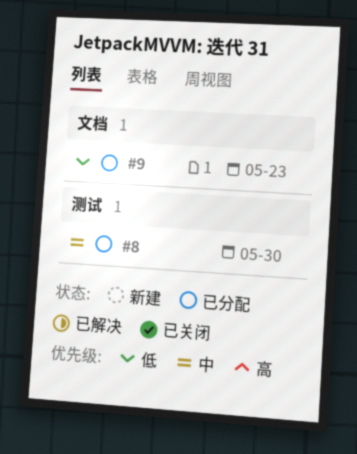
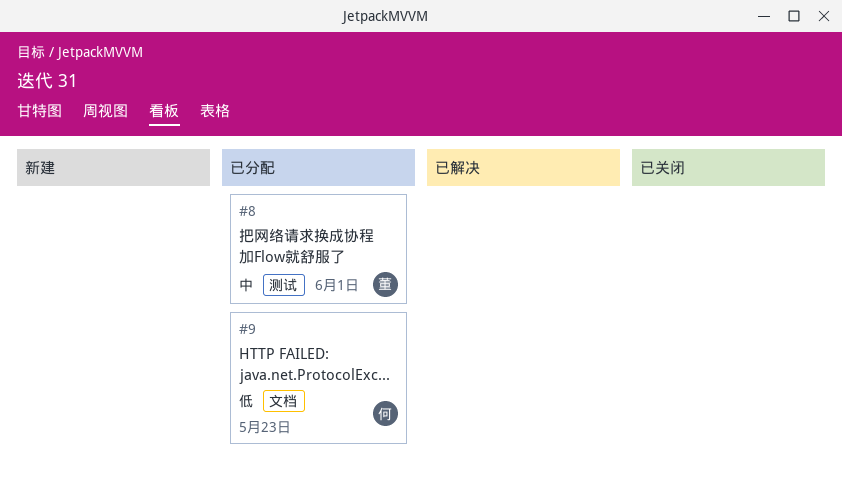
#8, due: May 30 -> Jun 1

